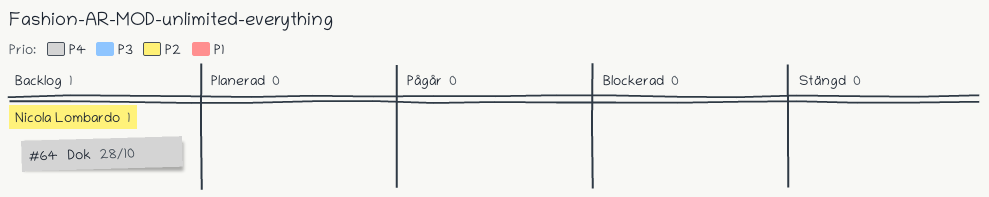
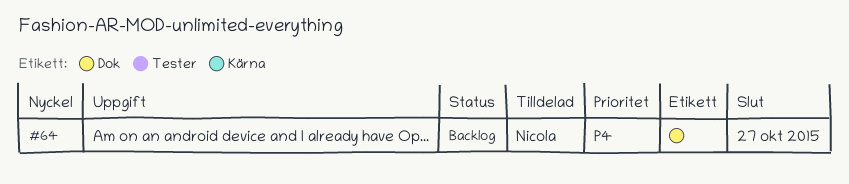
#64, due: Oct 28 -> Oct 27

